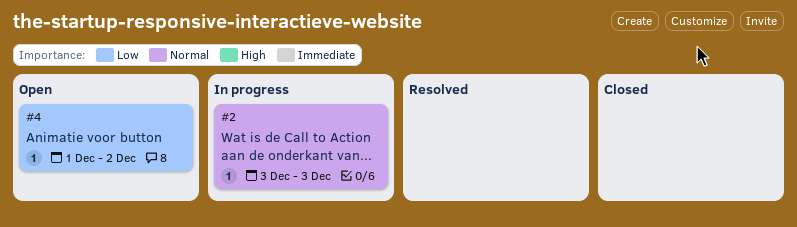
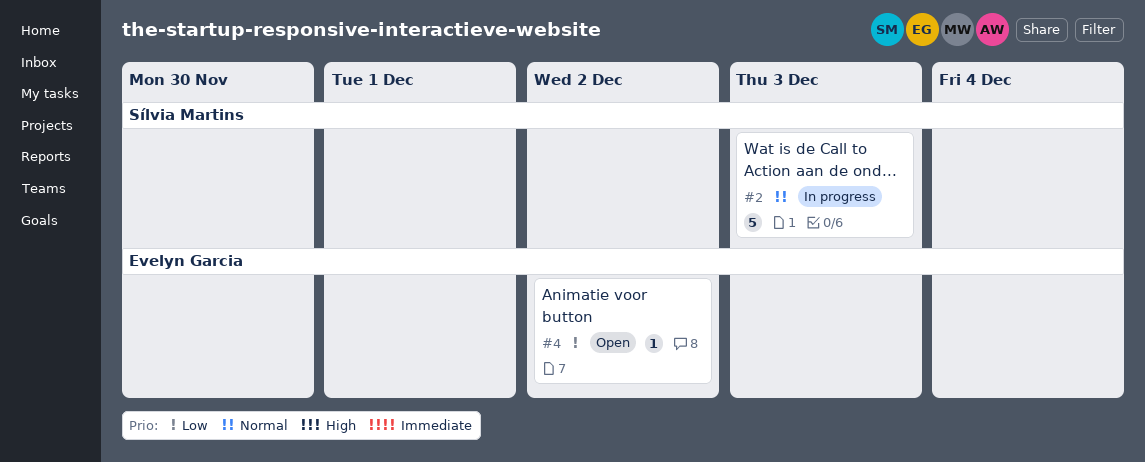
#2, estimate: 1 -> 5

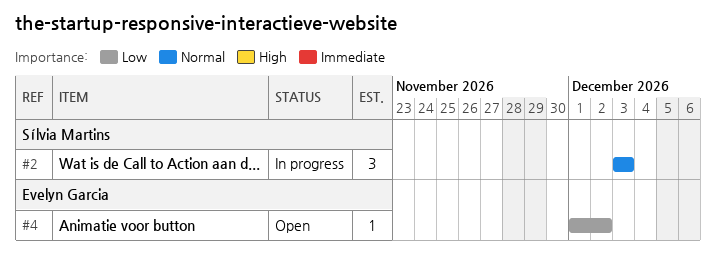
#2, estimate: 5 -> 3

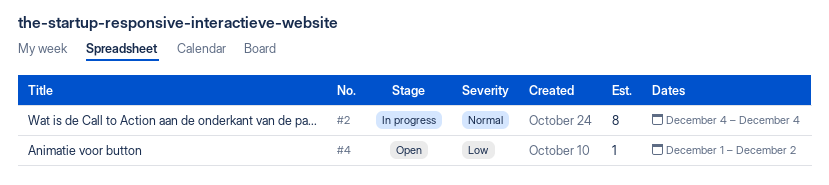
#2, estimate: 3 -> 8
#2, start: Dec 3 -> Dec 4
#2, due: Dec 3 -> Dec 4

